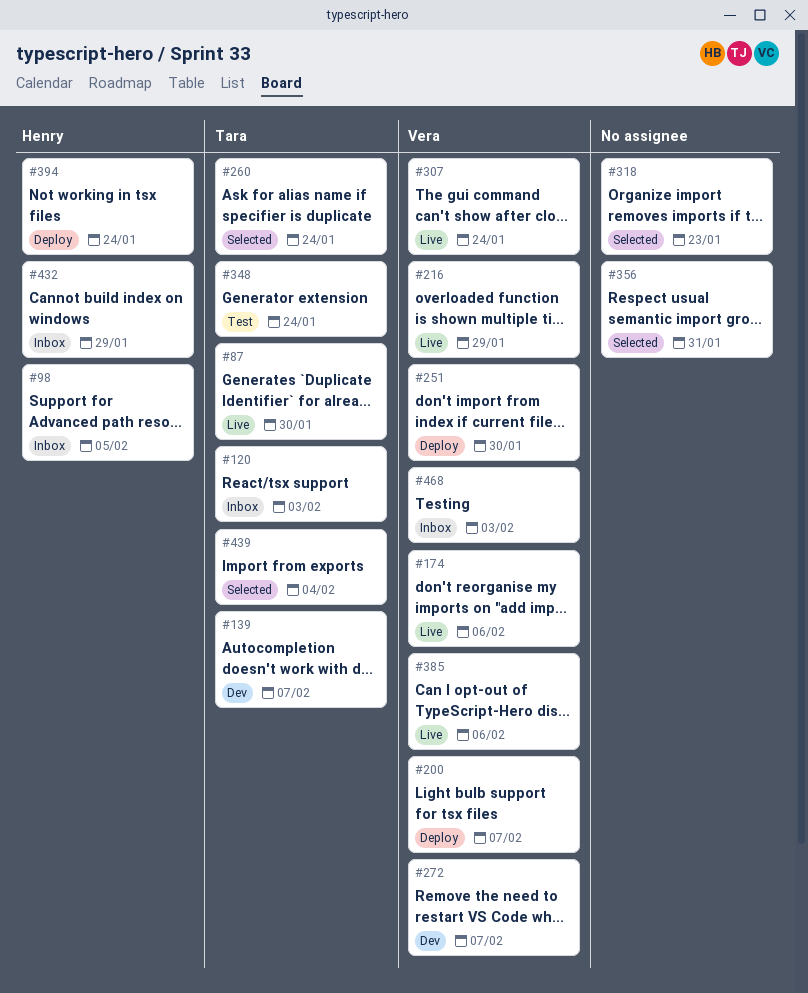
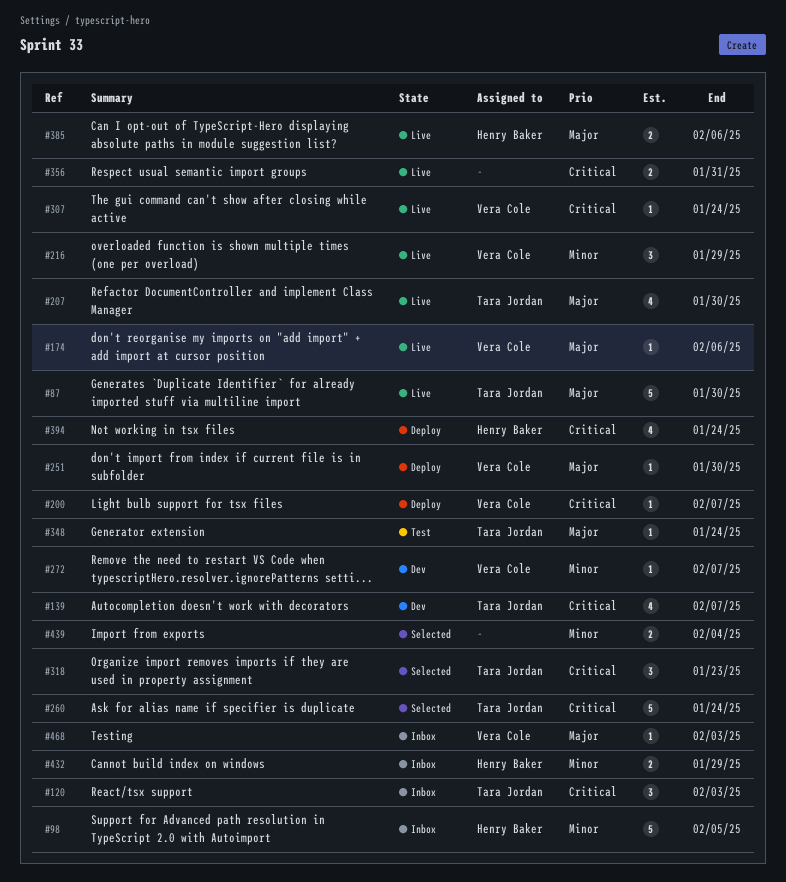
#207: none -> present
#318, owner: none -> Tara Jordan
#356, status: Selected -> Live
#385, owner: Vera Cole -> Henry Baker
#439, owner: Tara Jordan -> none

